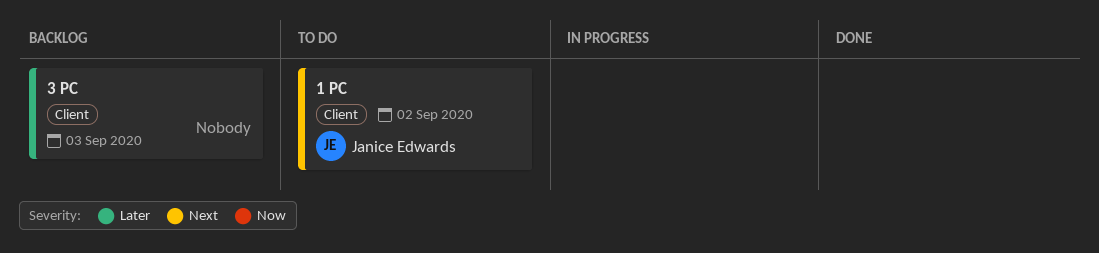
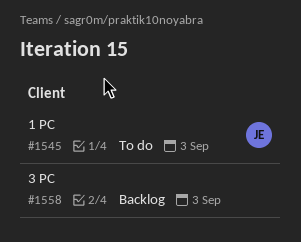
1 PC, due: Sep 2 -> Sep 3

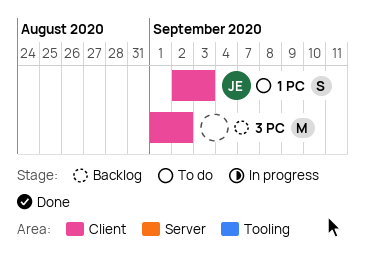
3 PC, due: Sep 3 -> Sep 2

